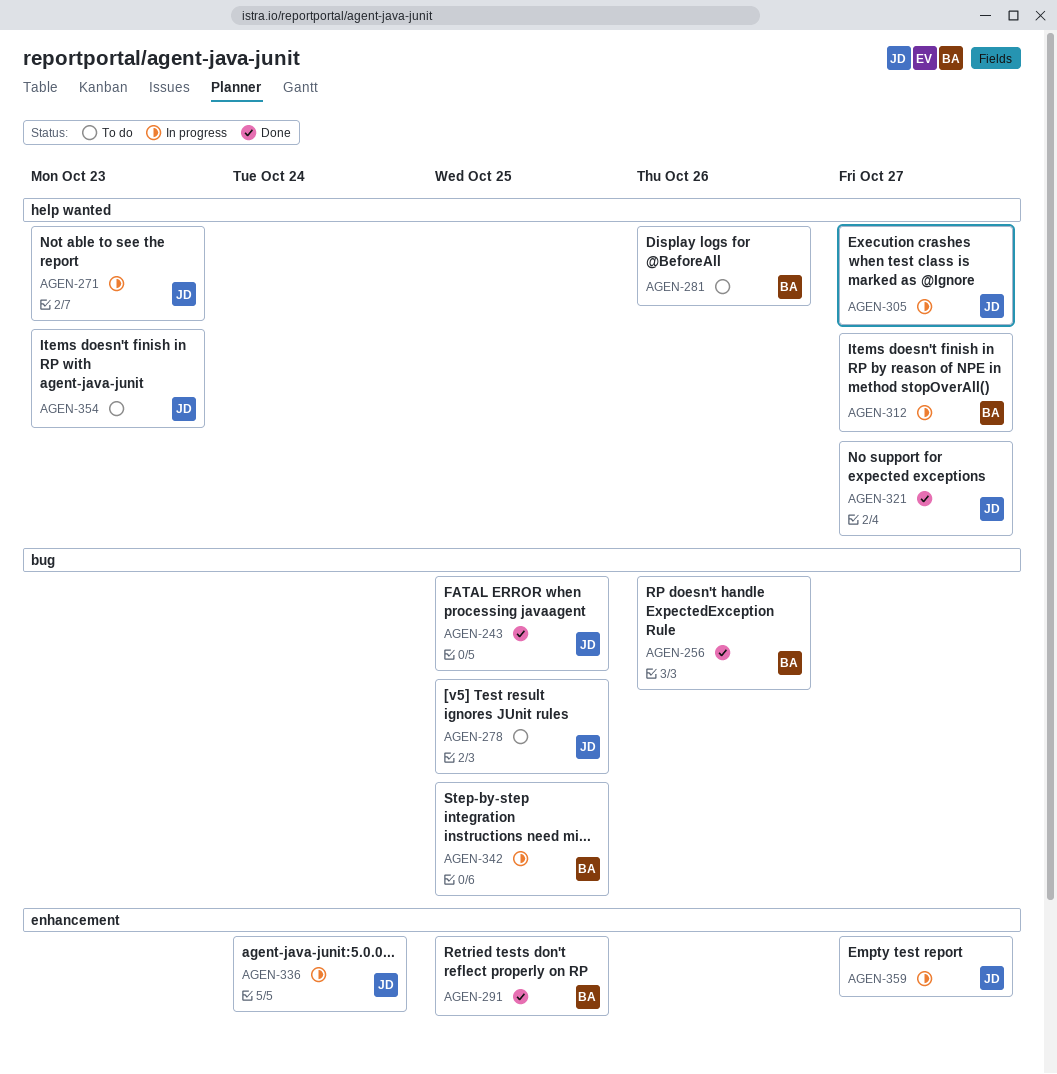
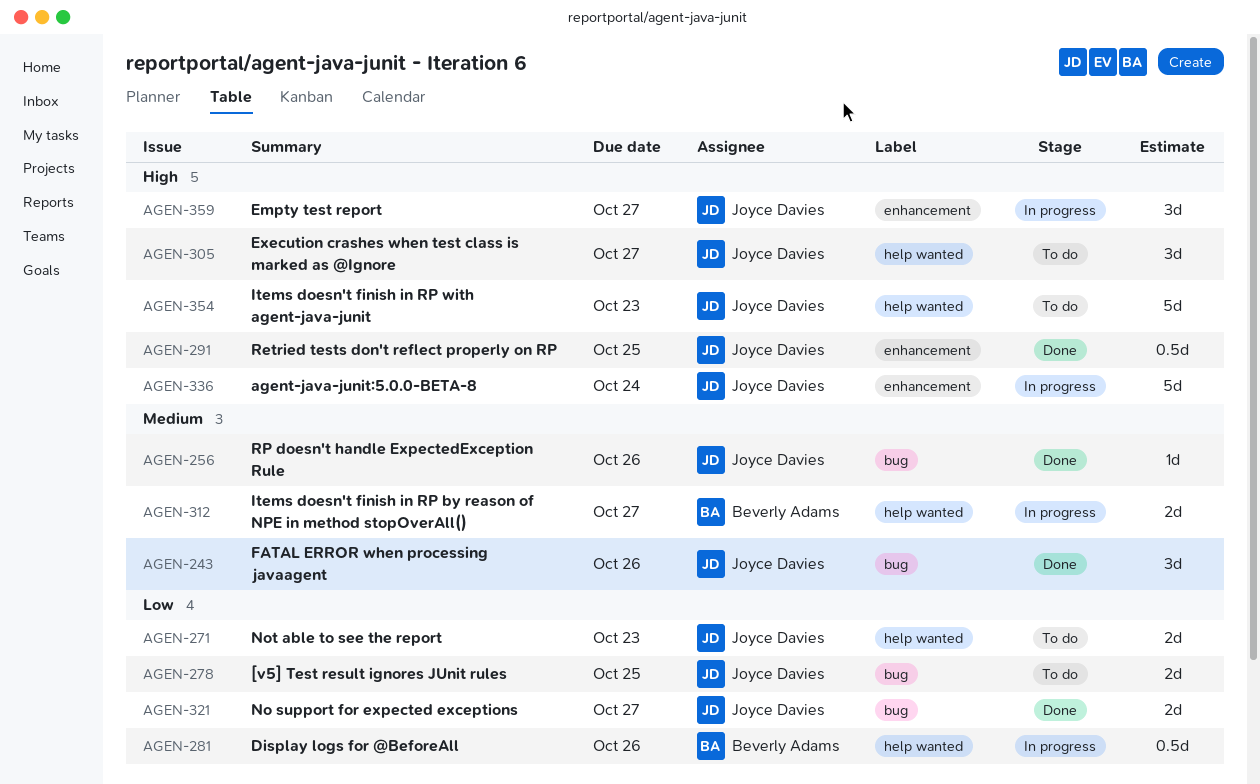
AGEN-243, due: Oct 25 -> Oct 26
AGEN-256, owner: Beverly Adams -> Joyce Davies
AGEN-271, status: In progress -> To do
AGEN-281, status: To do -> In progress
AGEN-291, owner: Beverly Adams -> Joyce Davies
AGEN-305, status: In progress -> To do
AGEN-321, label: help wanted -> bug
AGEN-342: present -> none

